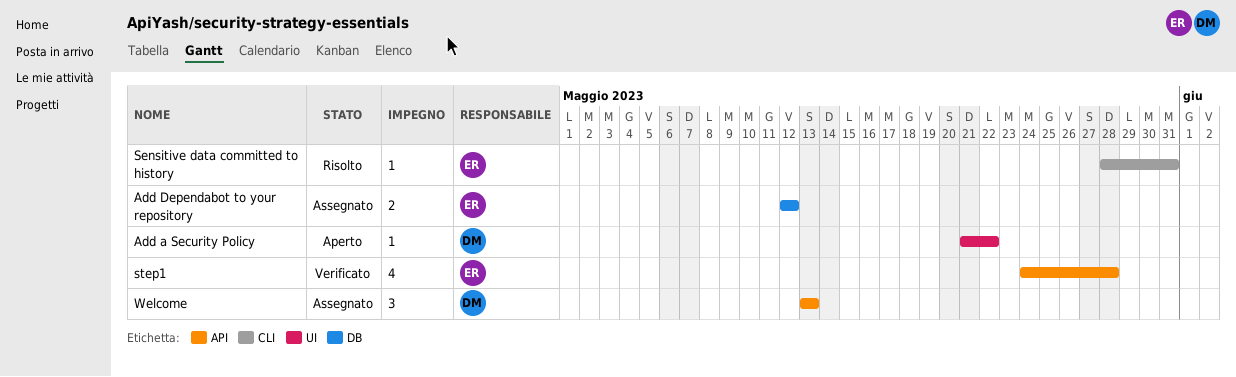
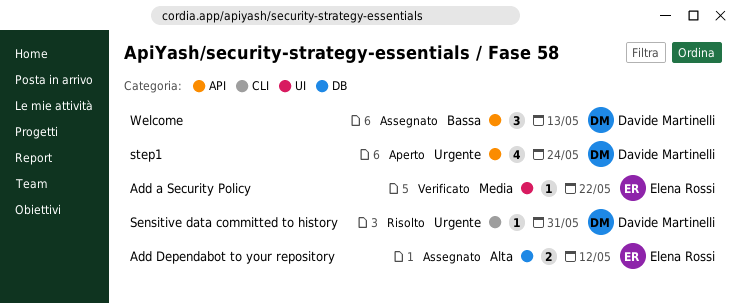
Add a Security Policy, status: Aperto -> Verificato
Add a Security Policy, owner: Davide Martinelli -> Elena Rossi
Sensitive data committed to history, owner: Elena Rossi -> Davide Martinelli
step1, status: Verificato -> Aperto
step1, owner: Elena Rossi -> Davide Martinelli
step1, due: May 28 -> May 24

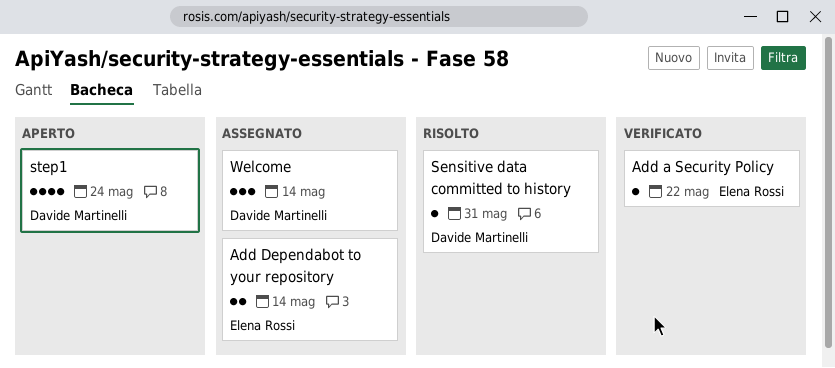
Add Dependabot to your repository, due: May 12 -> May 14
Welcome, due: May 13 -> May 14

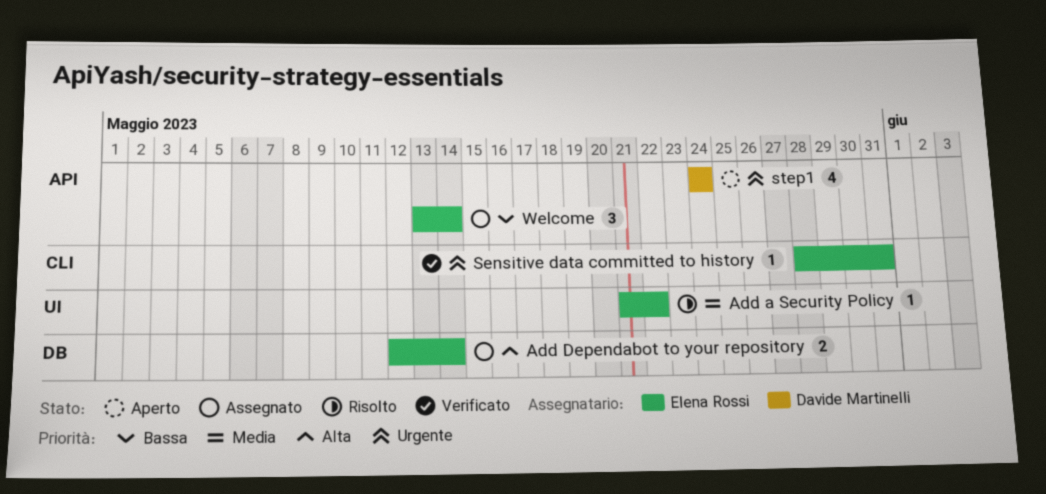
Add a Security Policy, status: Verificato -> Risolto
Sensitive data committed to history, status: Risolto -> Verificato
Sensitive data committed to history, owner: Davide Martinelli -> Elena Rossi
Welcome, owner: Davide Martinelli -> Elena Rossi

